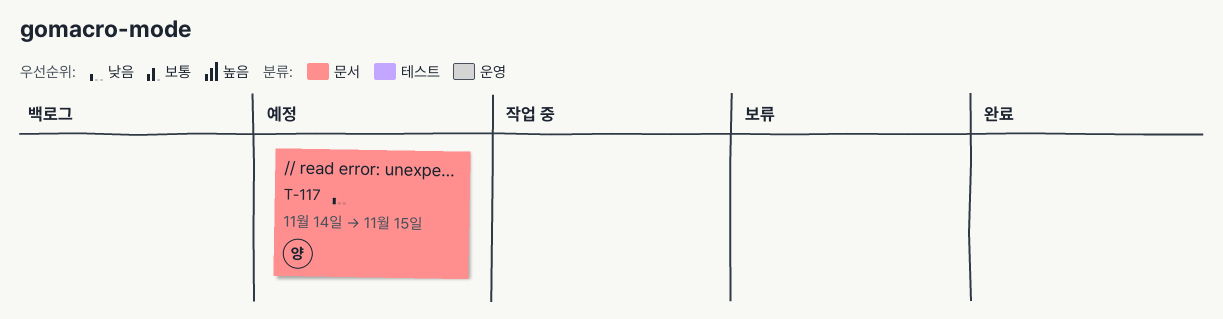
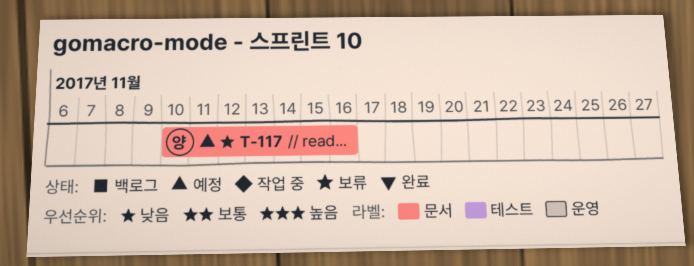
T-117, start: Nov 14 -> Nov 10
T-117, due: Nov 15 -> Nov 16

